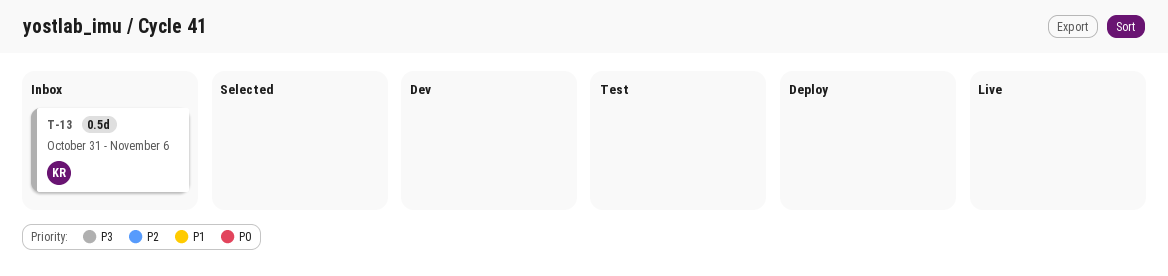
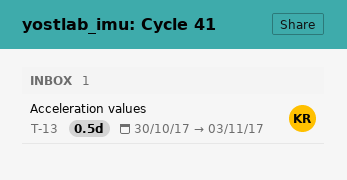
T-13, start: Oct 31 -> Oct 30
T-13, due: Nov 6 -> Nov 3

